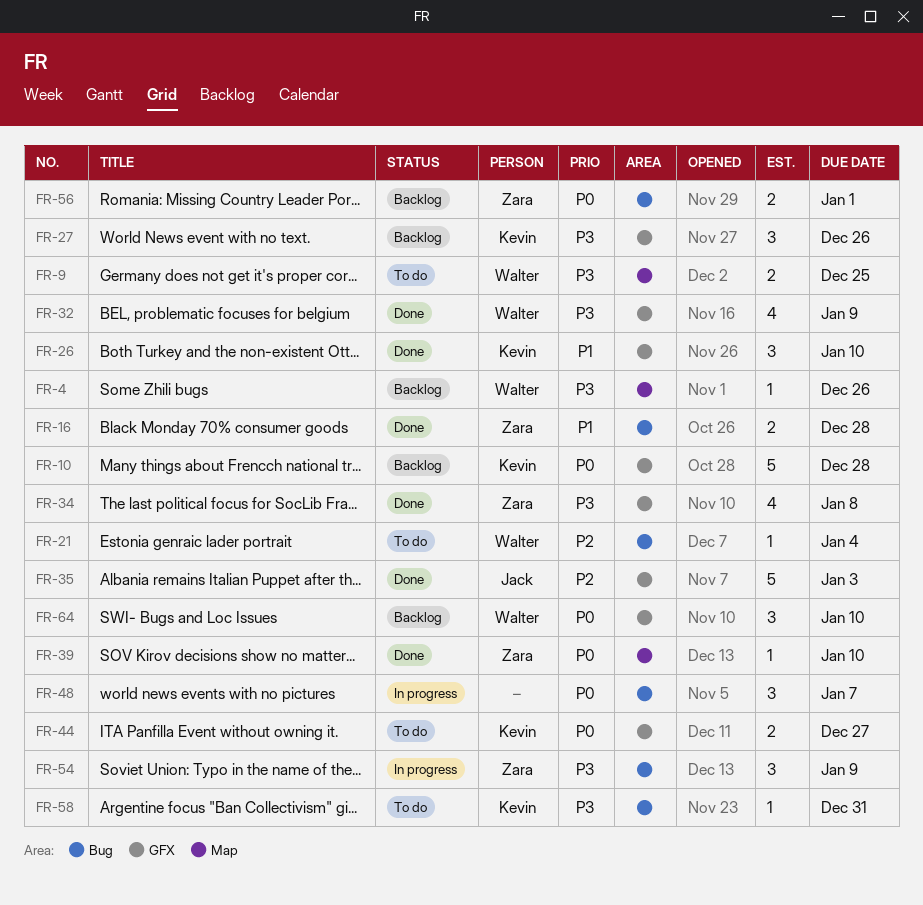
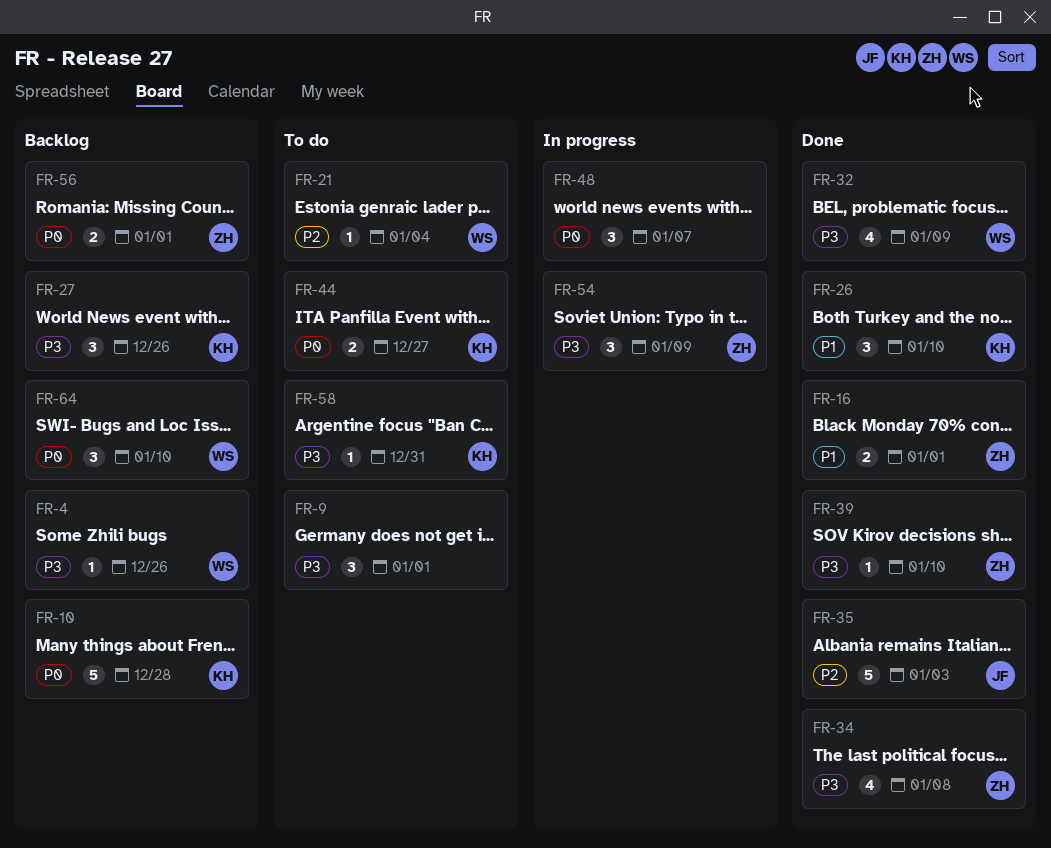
FR-9, owner: Walter -> none
FR-9, estimate: 2 -> 3
FR-9, due: Dec 25 -> Jan 1
FR-16, due: Dec 28 -> Jan 1
FR-39, priority: P0 -> P3

